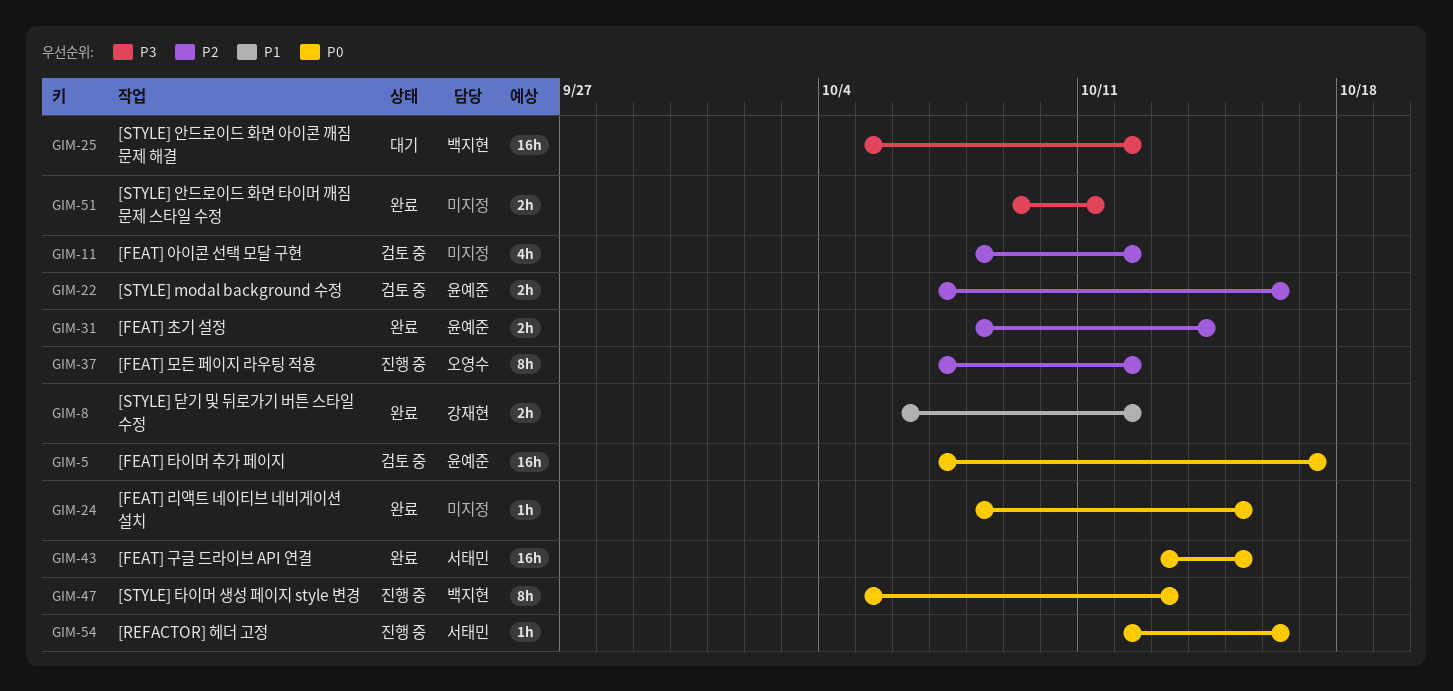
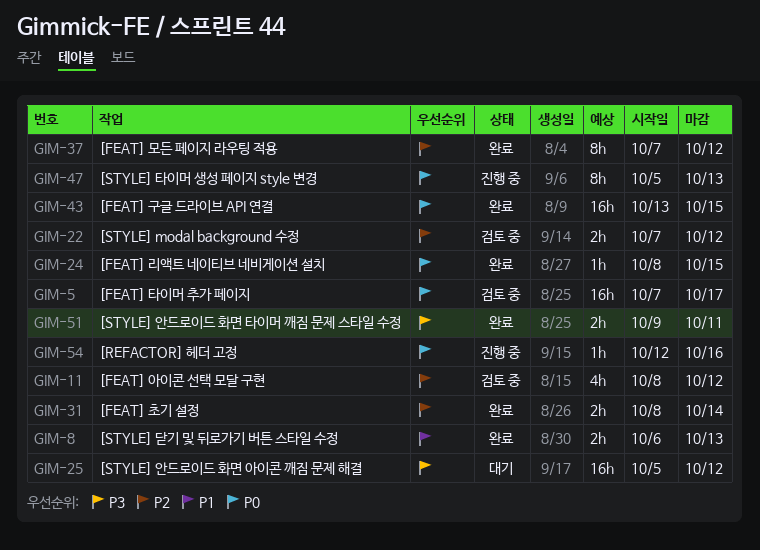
GIM-8, due: Oct 12 -> Oct 13
GIM-22, due: Oct 16 -> Oct 12
GIM-37, status: 진행 중 -> 완료

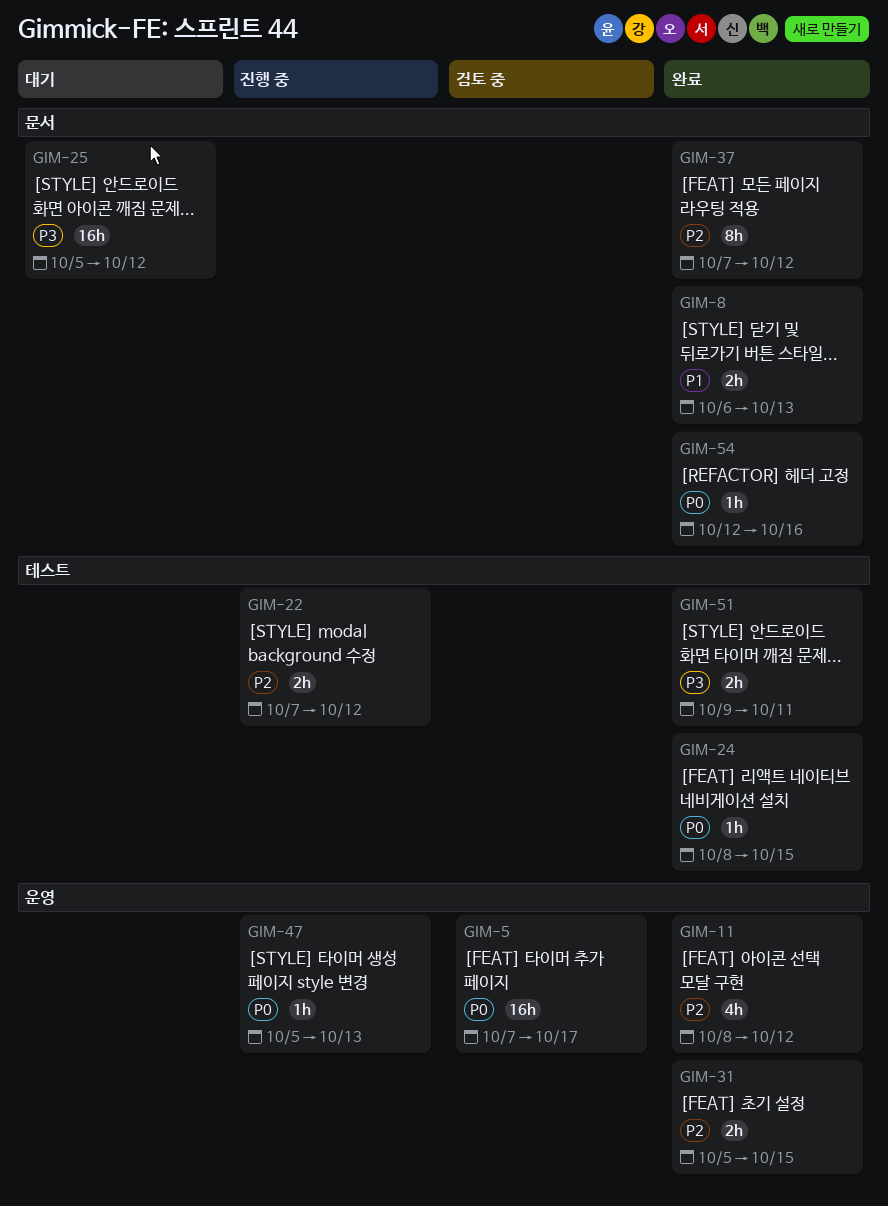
GIM-11, status: 검토 중 -> 완료
GIM-22, status: 검토 중 -> 진행 중
GIM-31, start: Oct 8 -> Oct 5
GIM-31, due: Oct 14 -> Oct 15
GIM-43: present -> none
GIM-47, estimate: 8h -> 1h
GIM-54, status: 진행 중 -> 완료

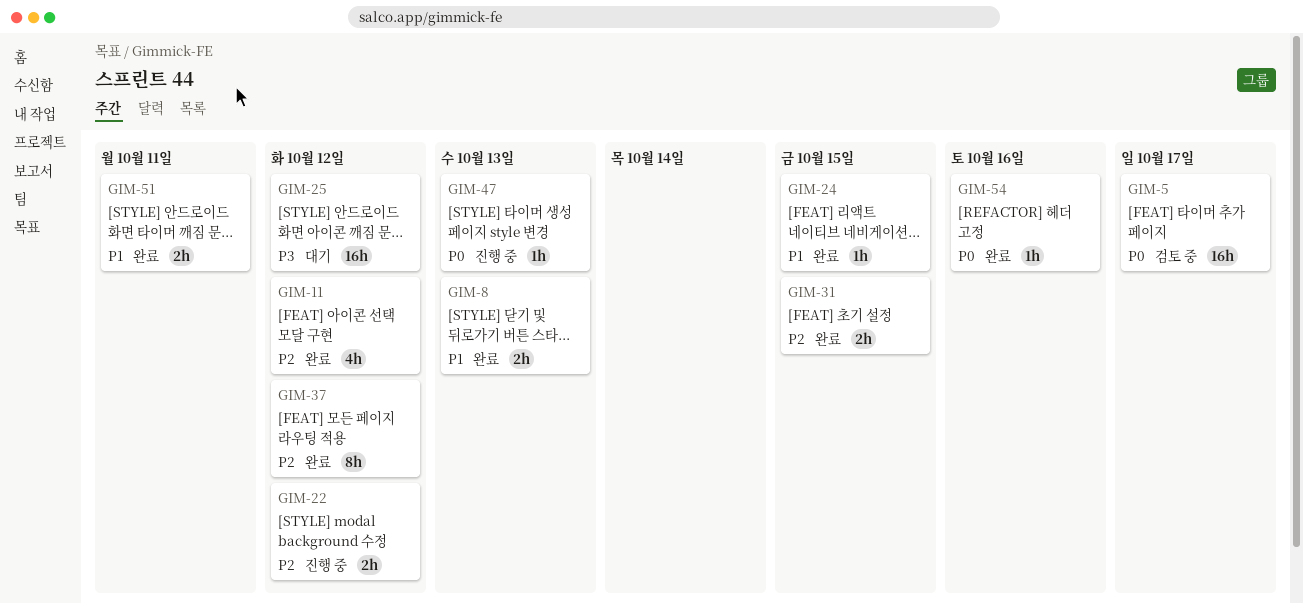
GIM-24, priority: P0 -> P1
GIM-51, priority: P3 -> P1

